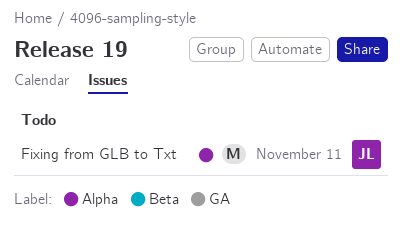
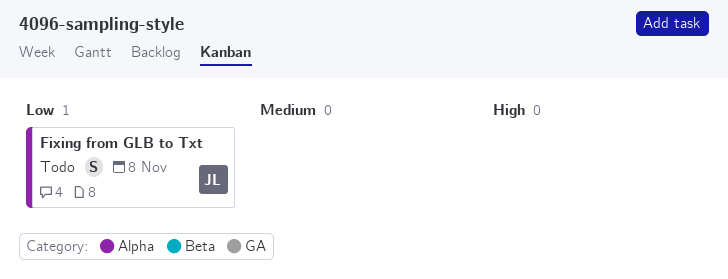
Fixing from GLB to Txt, estimate: M -> S
Fixing from GLB to Txt, due: Nov 11 -> Nov 8

